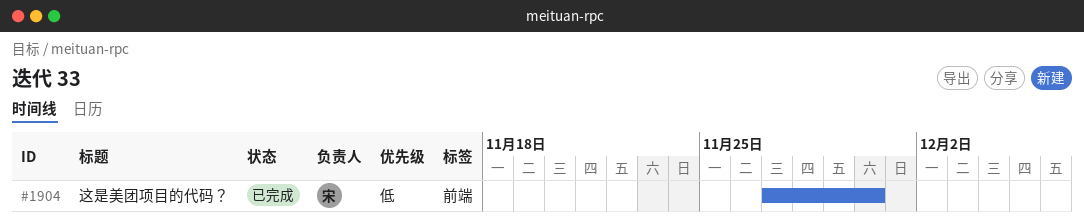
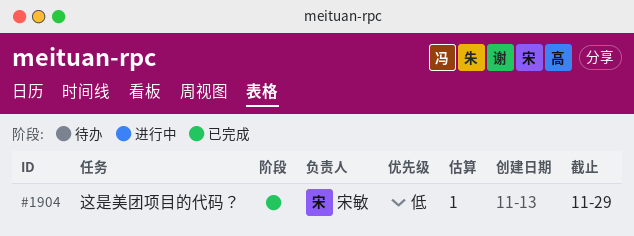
#1904, due: Nov 30 -> Nov 29

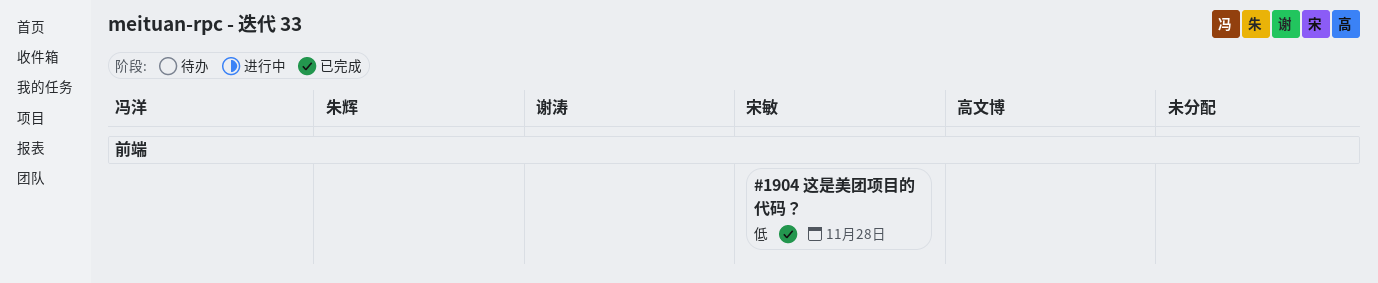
#1904, due: Nov 29 -> Nov 28

